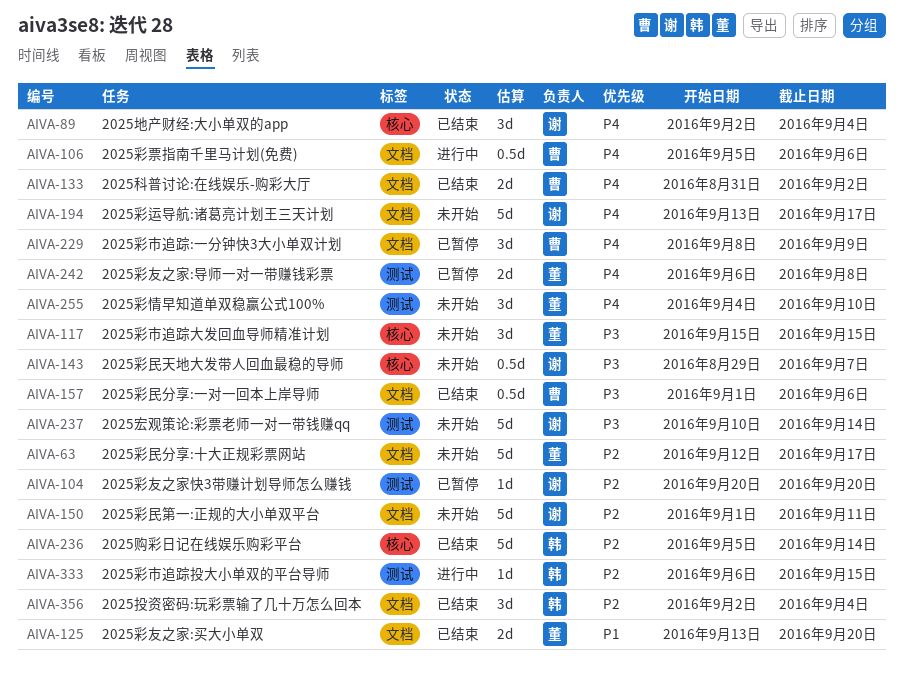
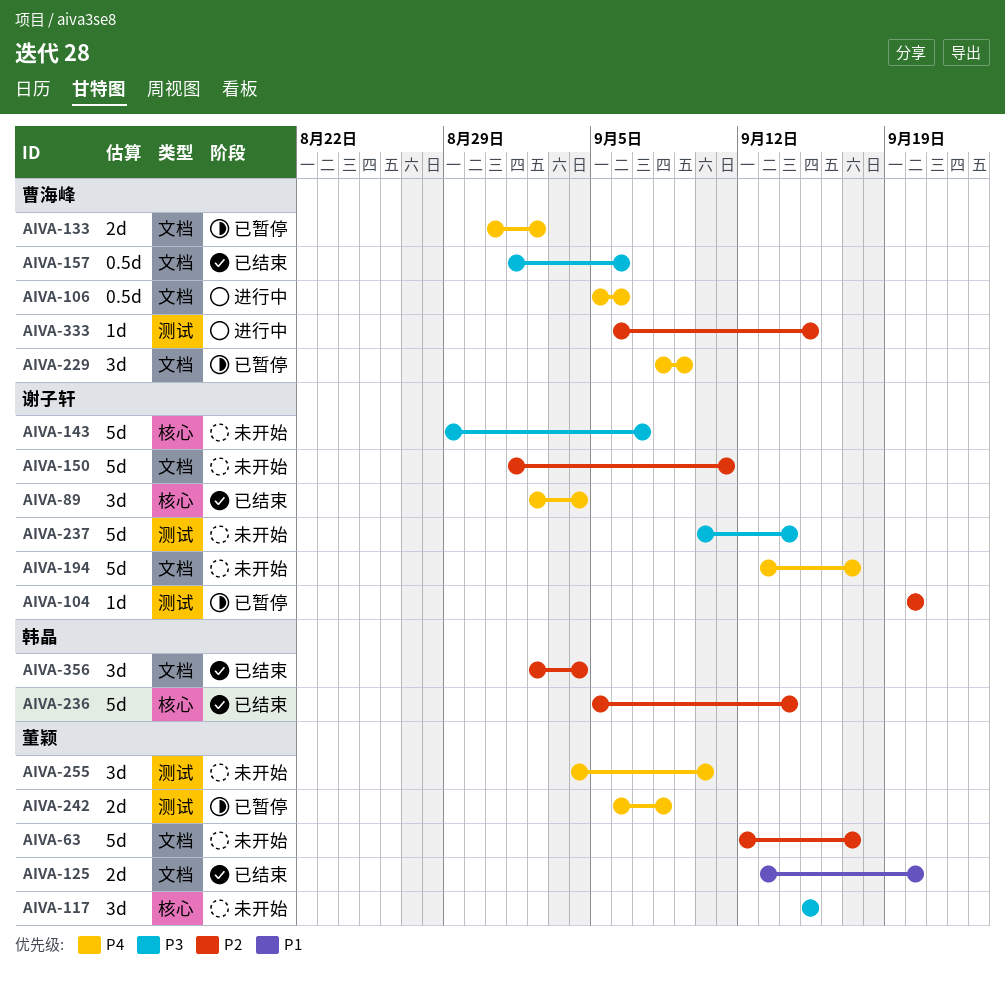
AIVA-133, status: 已结束 -> 已暂停
AIVA-143, estimate: 0.5d -> 5d
AIVA-333, owner: 韩晶 -> 曹海峰

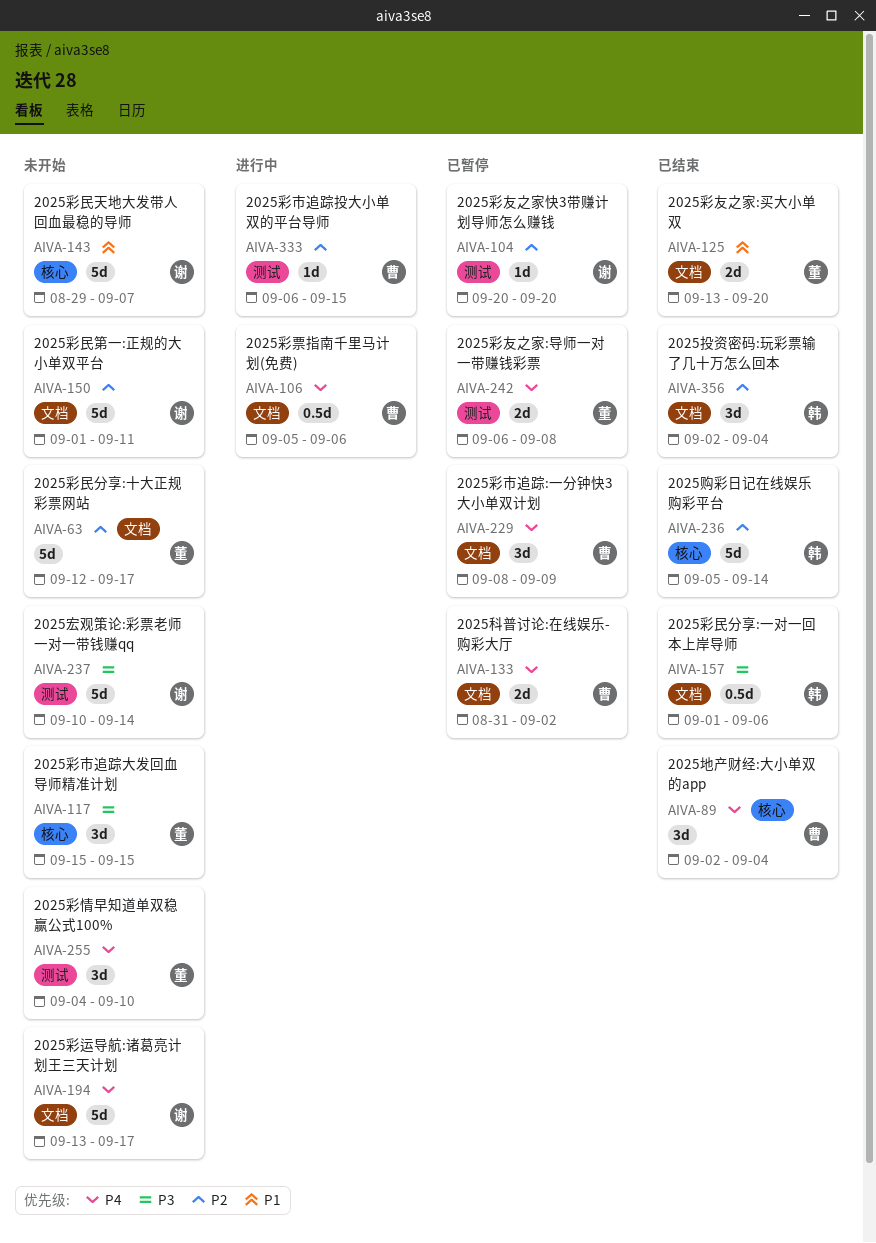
AIVA-89, owner: 谢子轩 -> 曹海峰
AIVA-143, priority: P3 -> P1
AIVA-157, owner: 曹海峰 -> 韩晶

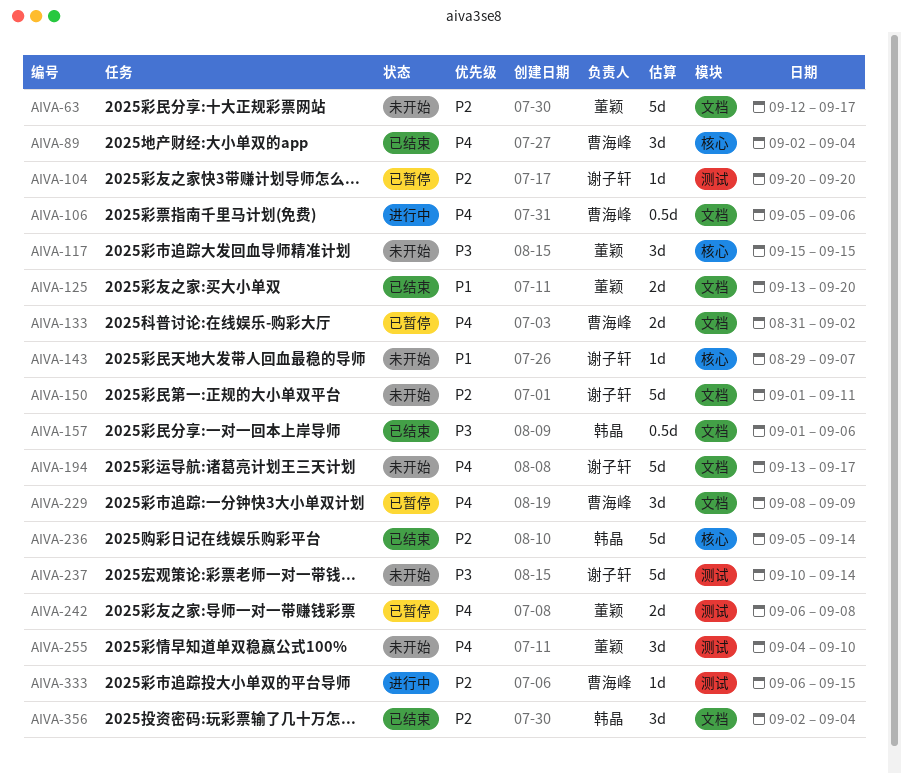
AIVA-143, estimate: 5d -> 1d

